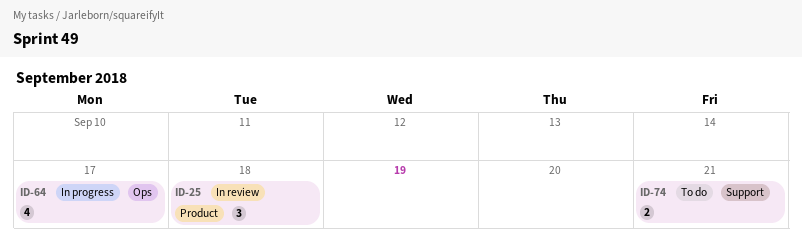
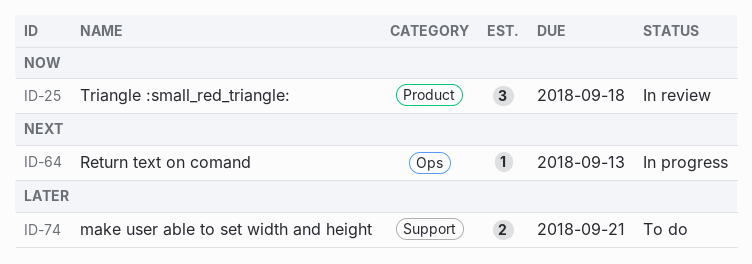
ID-64, estimate: 4 -> 1
ID-64, due: Sep 17 -> Sep 13

